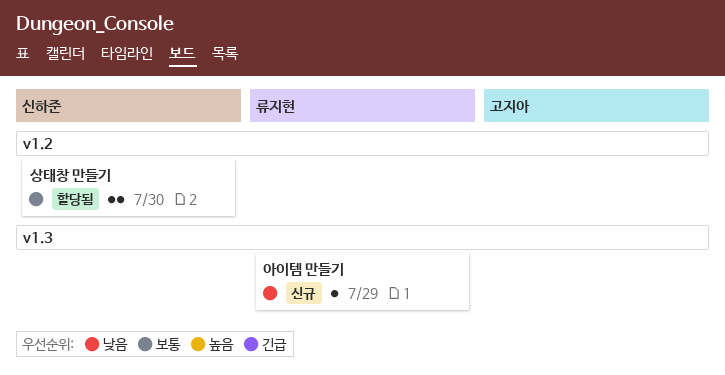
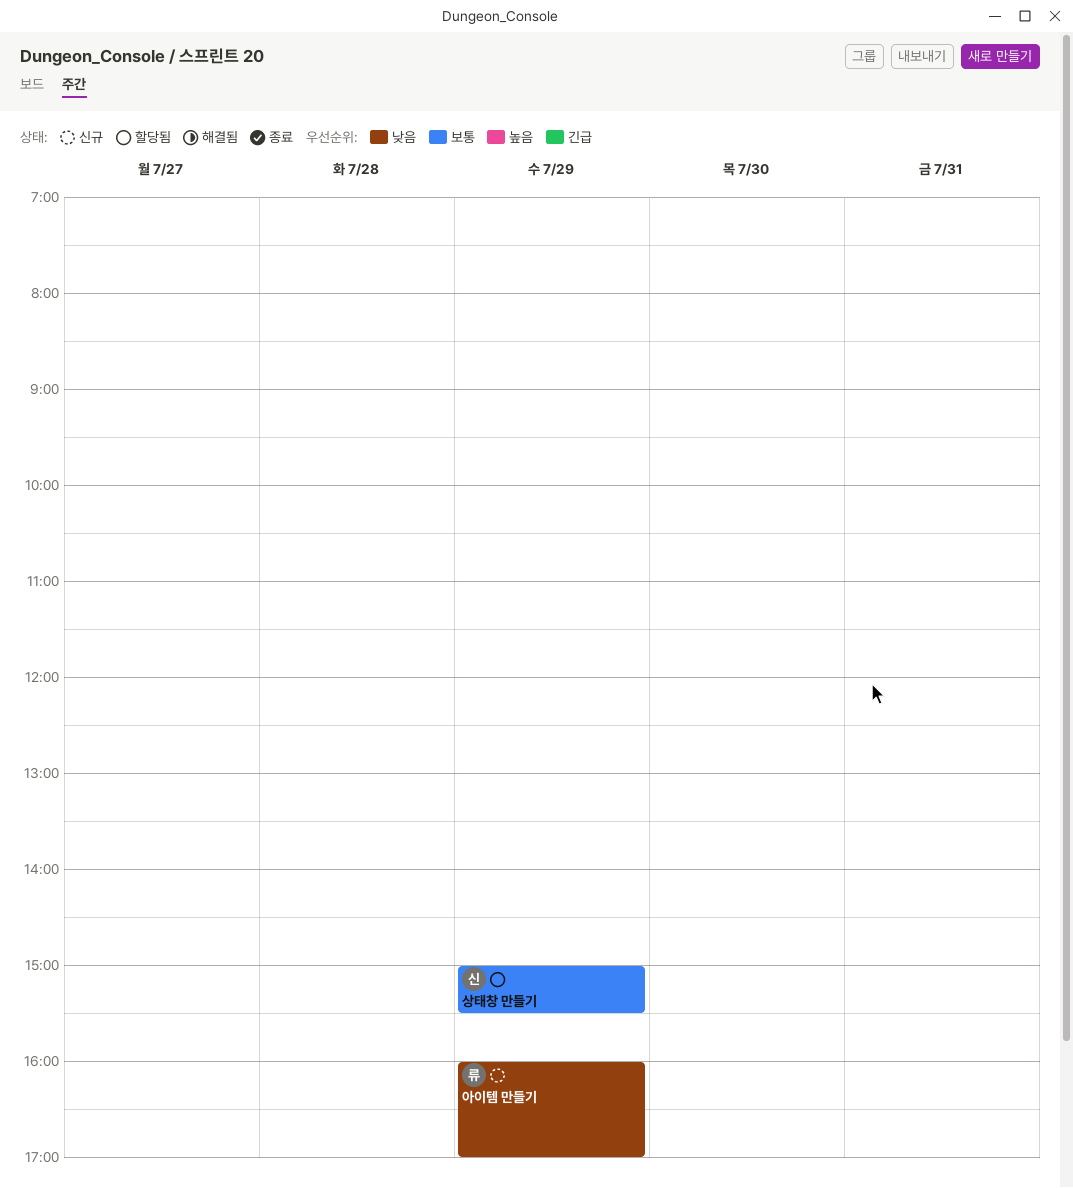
상태창 만들기, day: Jul 30 -> Jul 29

